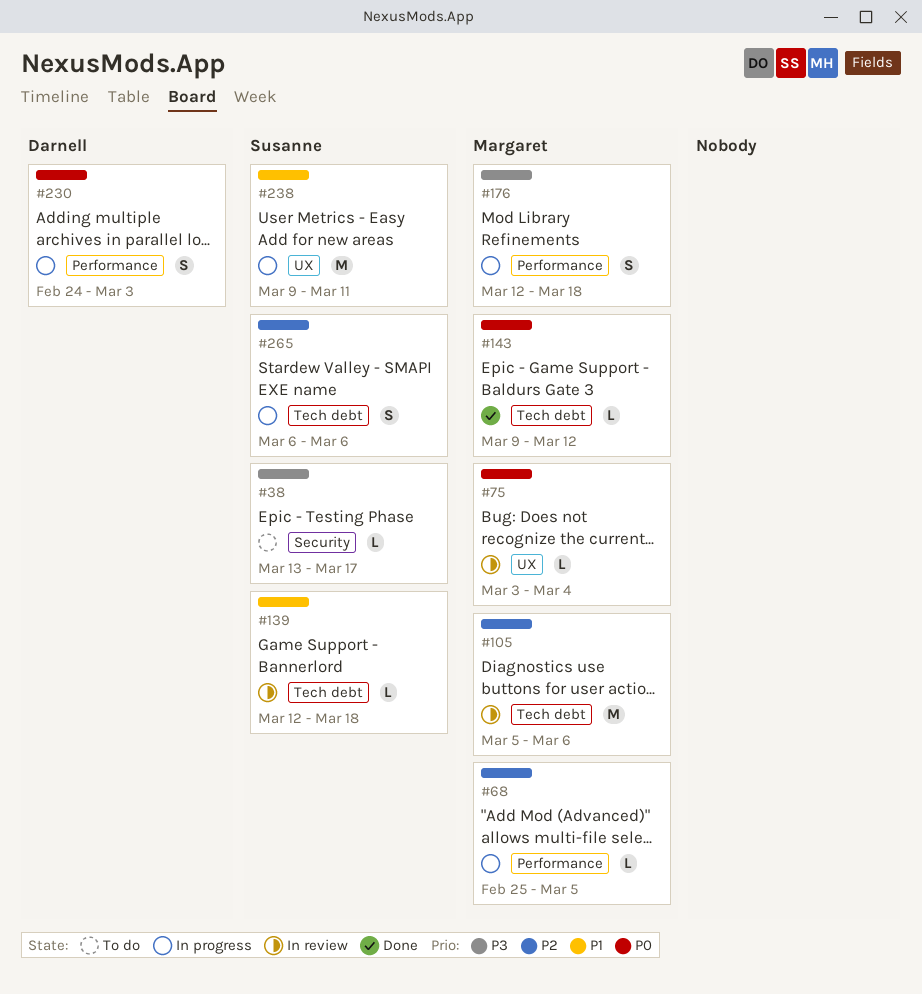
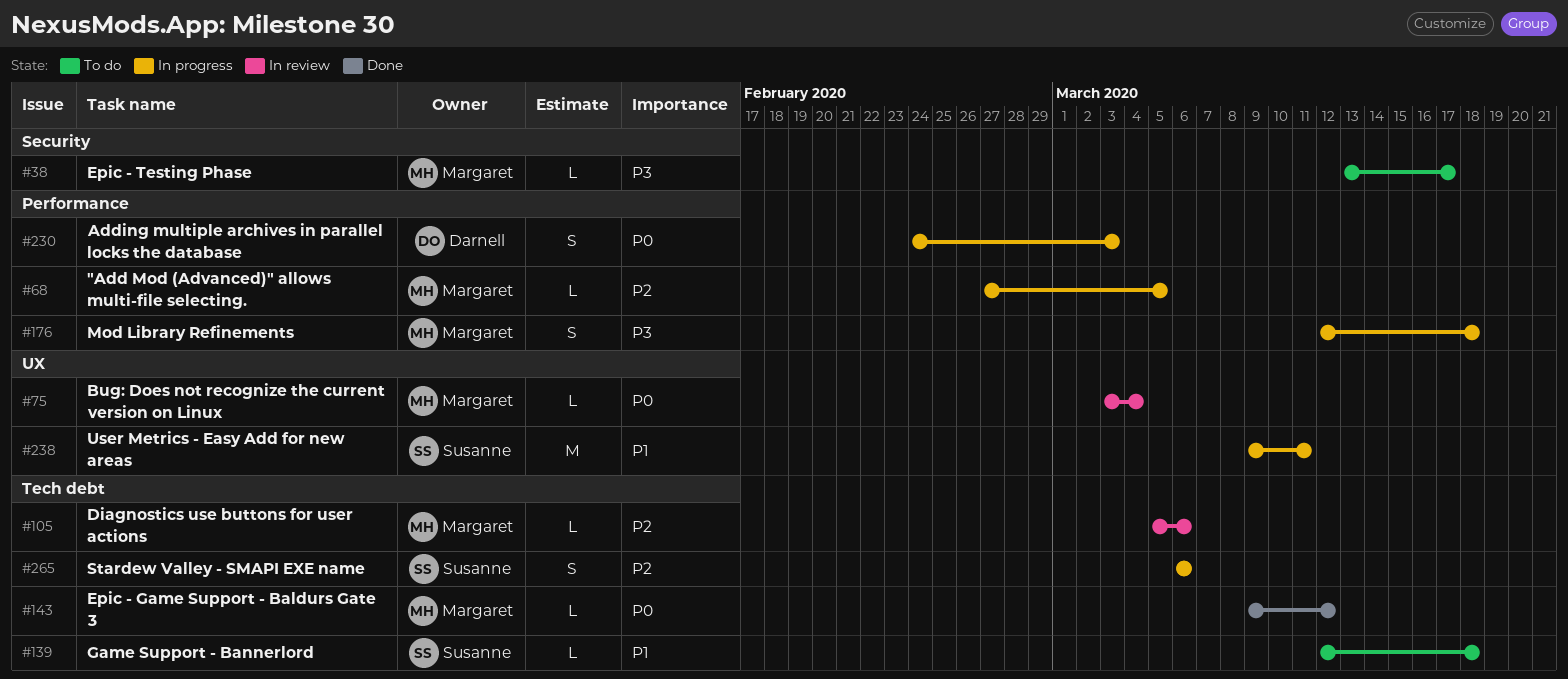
#38, owner: Susanne -> Margaret
#68, start: Feb 25 -> Feb 27
#105, estimate: M -> L
#139, status: In review -> To do

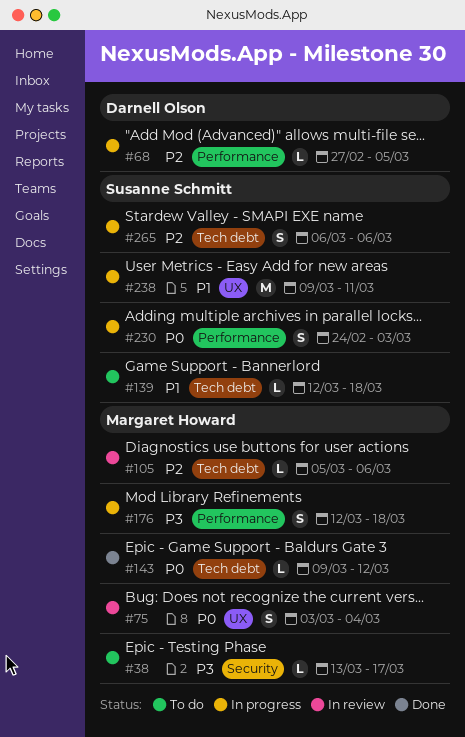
#68, owner: Margaret Howard -> Darnell Olson
#75, estimate: L -> S
#230, owner: Darnell Olson -> Susanne Schmitt

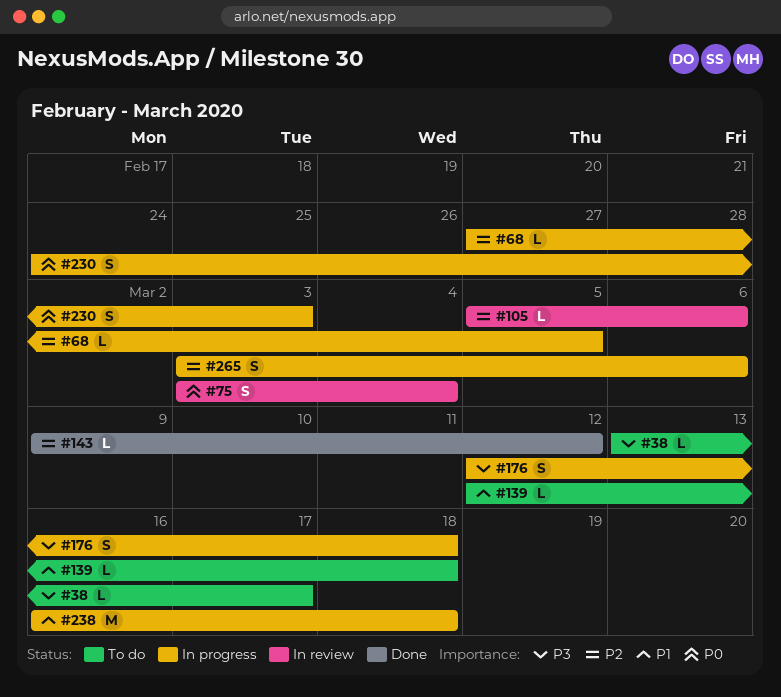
#143, priority: P0 -> P2
#238, start: Mar 9 -> Mar 16
#238, due: Mar 11 -> Mar 18
#265, start: Mar 6 -> Mar 3

